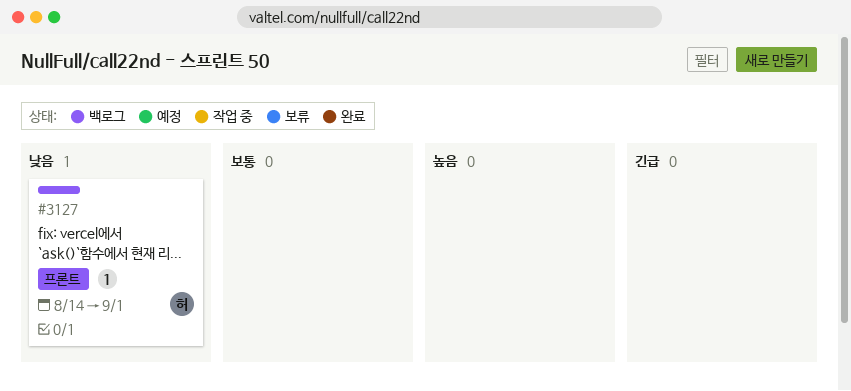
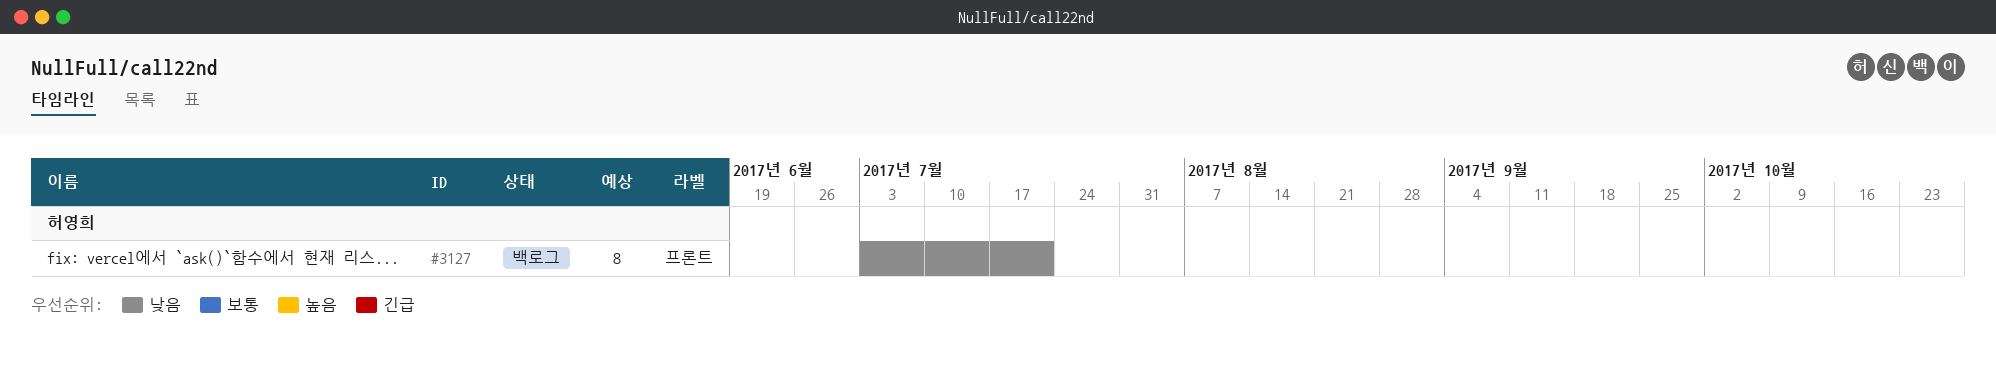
#3127, estimate: 1 -> 8
#3127, start: Aug 14 -> Jul 3
#3127, due: Sep 1 -> Jul 21

